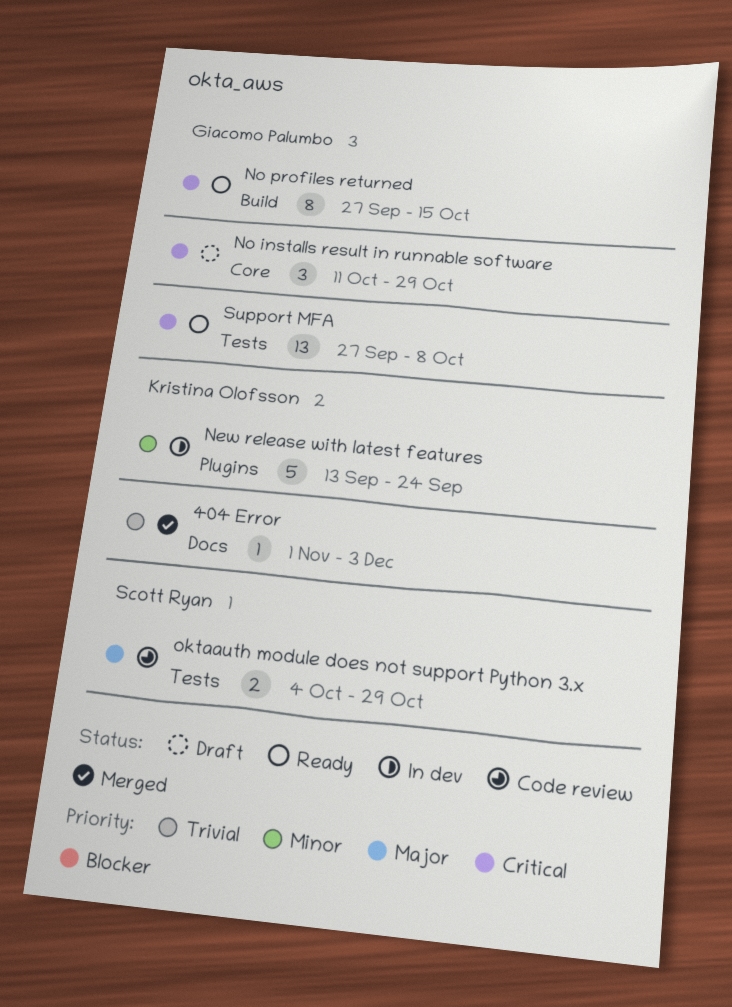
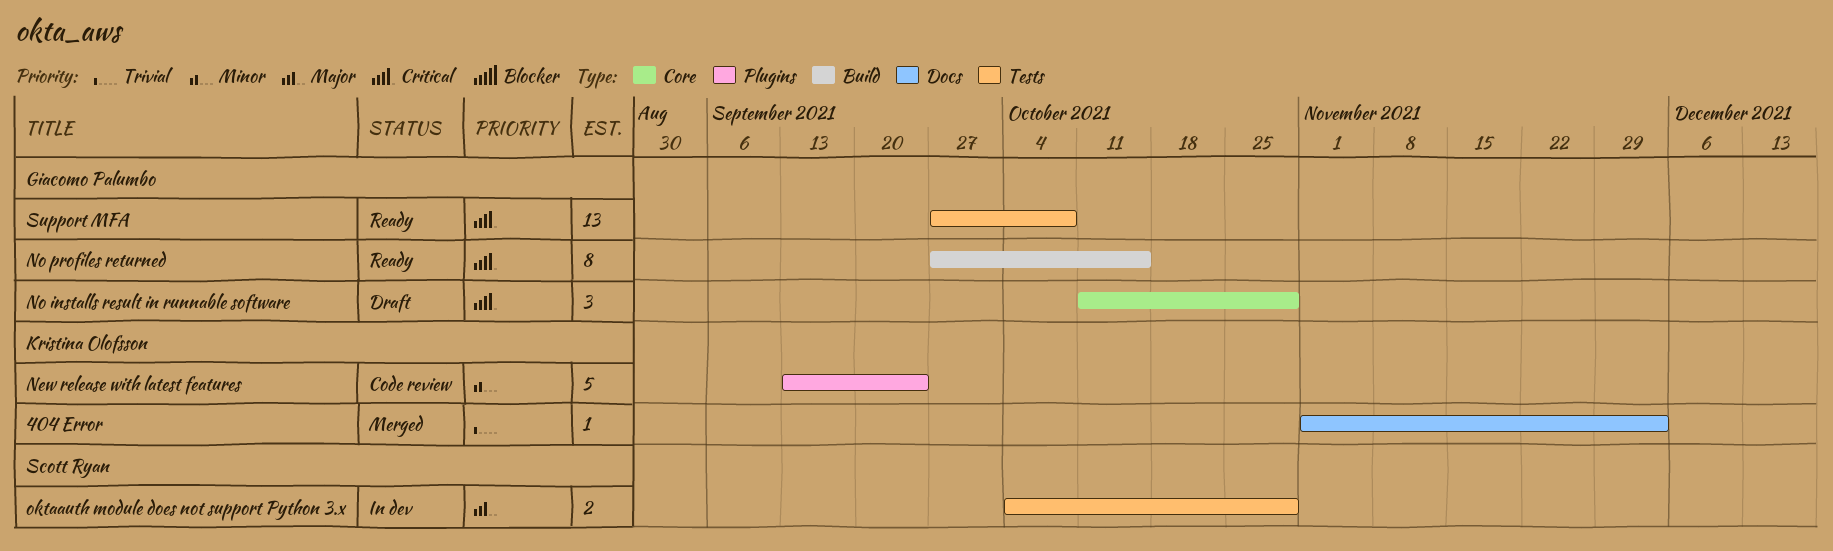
New release with latest features, status: In dev -> Code review
oktaauth module does not support Python 3.x, status: Code review -> In dev

